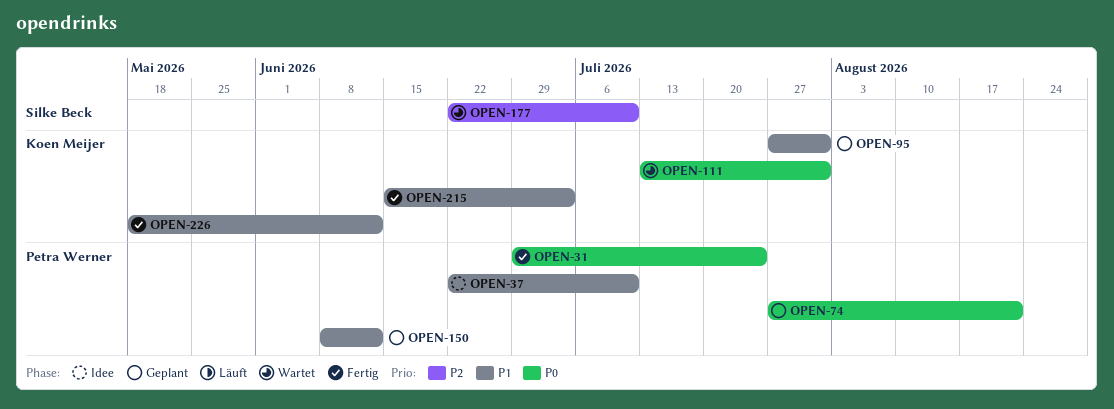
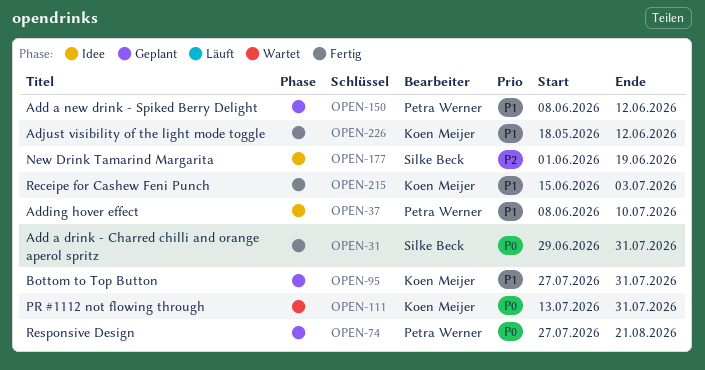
OPEN-31, owner: Petra Werner -> Silke Beck
OPEN-31, due: Jul 24 -> Jul 31
OPEN-37, start: Jun 22 -> Jun 8
OPEN-177, status: Wartet -> Idee
OPEN-177, start: Jun 22 -> Jun 1
OPEN-177, due: Jul 10 -> Jun 19

